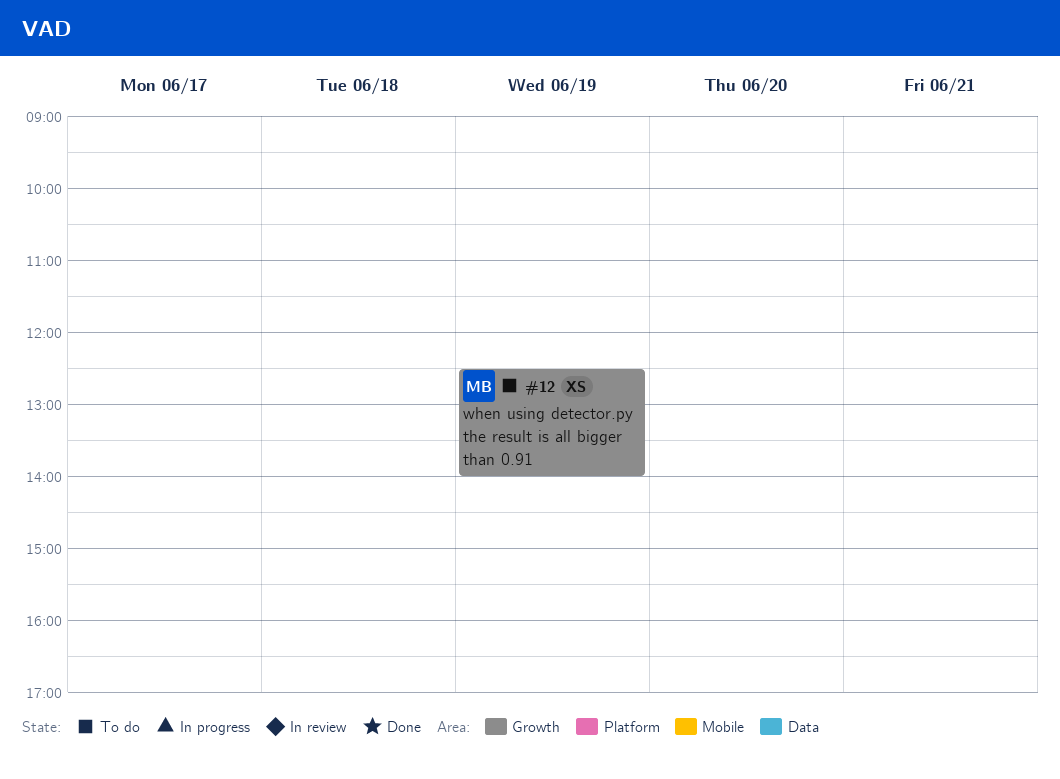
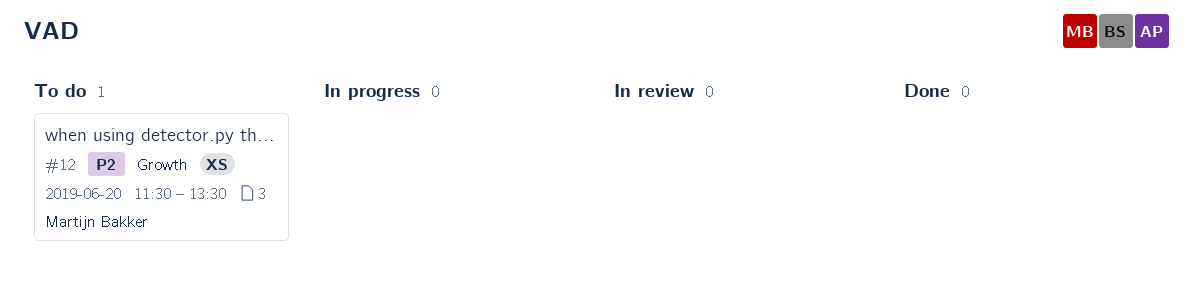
#12, day: Jun 19 -> Jun 20
#12, begins: 12:30 -> 11:30
#12, ends: 14:00 -> 13:30

